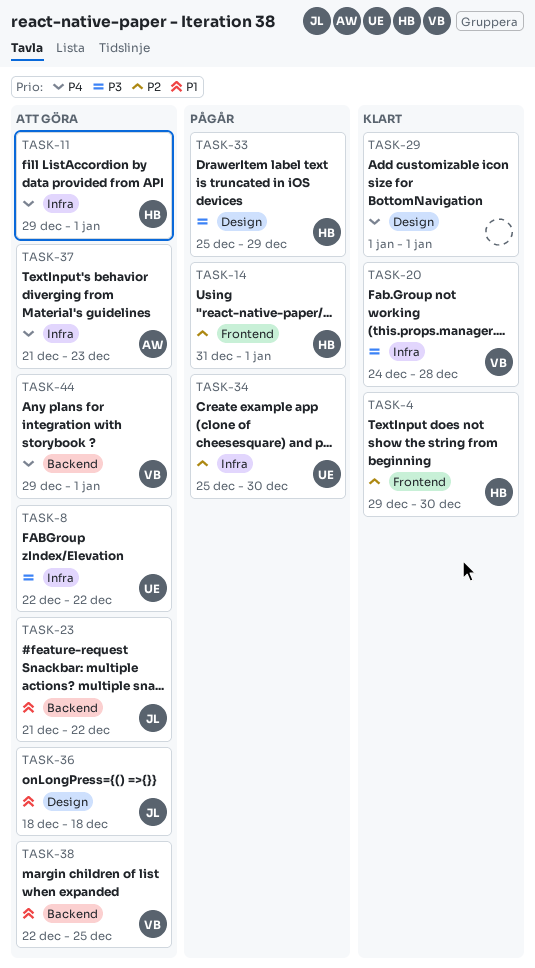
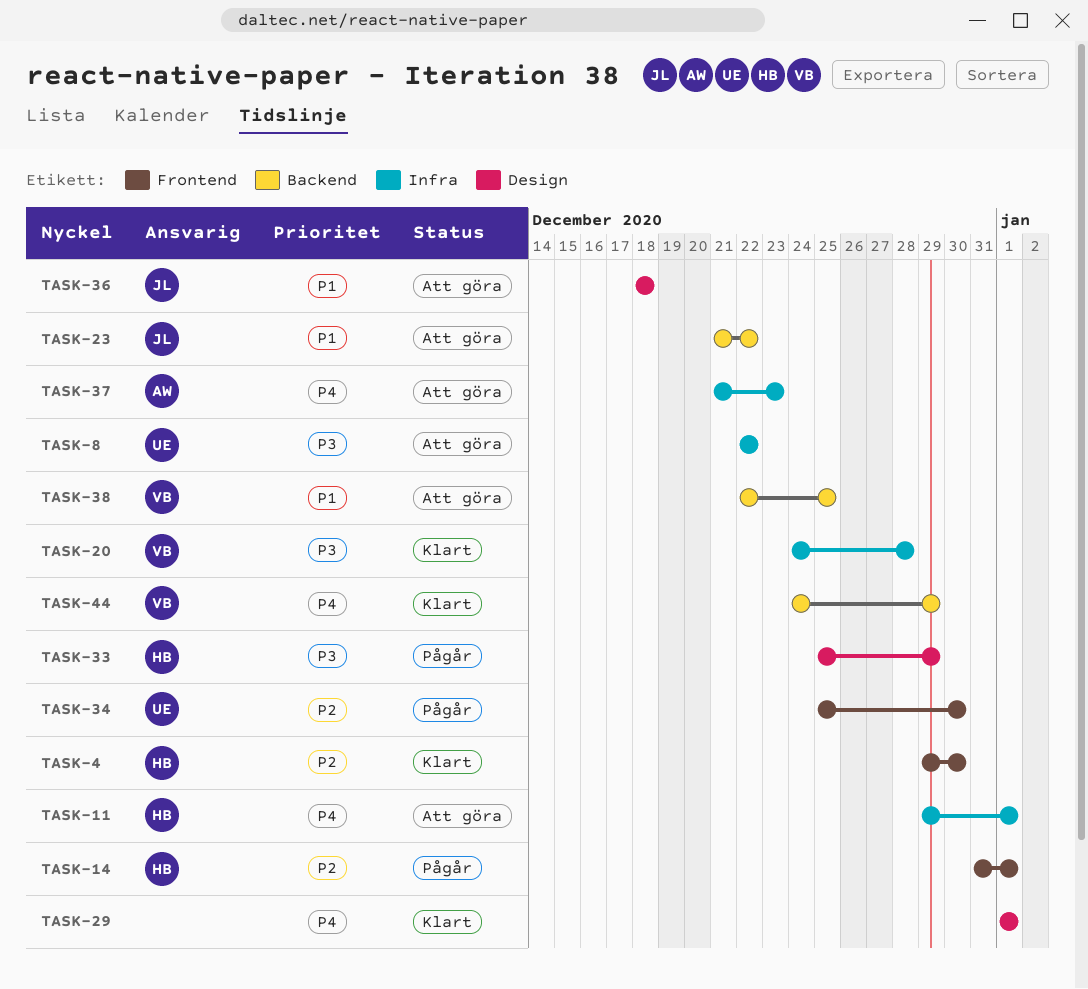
TASK-34, label: Infra -> Frontend
TASK-44, status: Att göra -> Klart
TASK-44, start: Dec 29 -> Dec 24
TASK-44, due: Jan 1 -> Dec 29

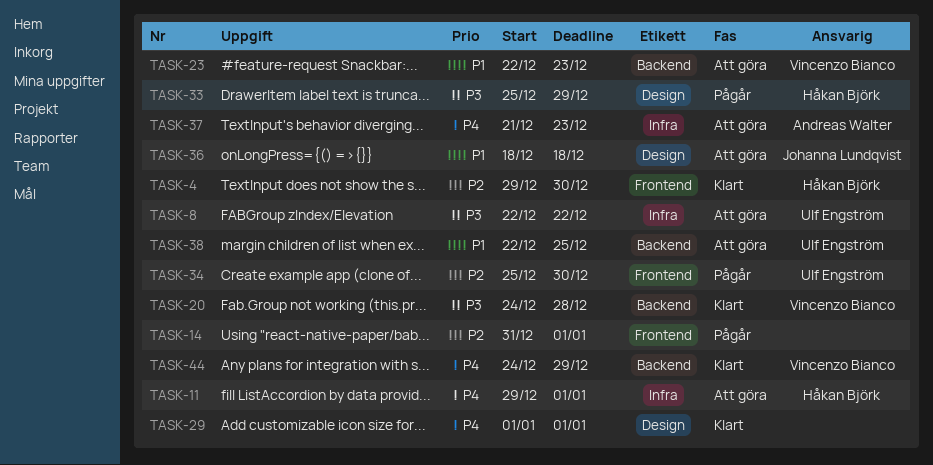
TASK-14, owner: Håkan Björk -> none
TASK-20, label: Infra -> Backend
TASK-23, owner: Johanna Lundqvist -> Vincenzo Bianco
TASK-23, start: Dec 21 -> Dec 22
TASK-23, due: Dec 22 -> Dec 23
TASK-38, owner: Vincenzo Bianco -> Ulf Engström

